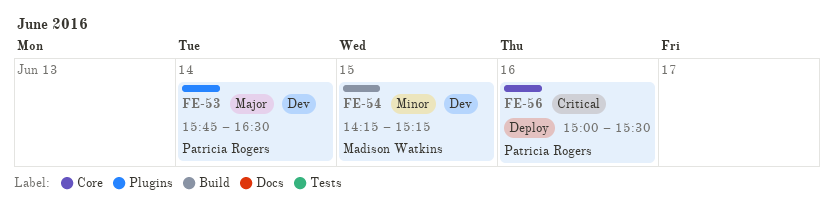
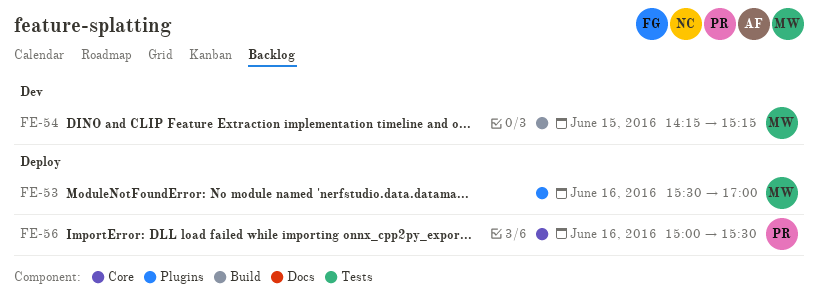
FE-53, status: Dev -> Deploy
FE-53, owner: Patricia Rogers -> Madison Watkins
FE-53, day: Jun 14 -> Jun 16
FE-53, begins: 15:45 -> 15:30
FE-53, ends: 16:30 -> 17:00

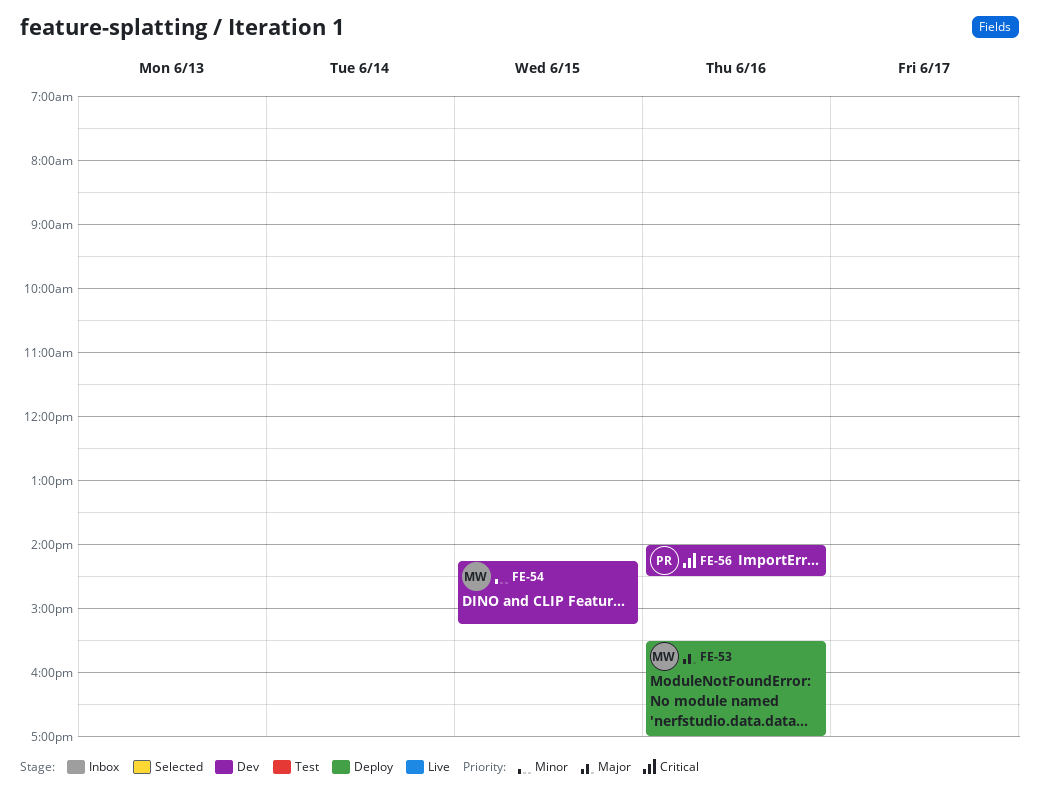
FE-56, status: Deploy -> Dev
FE-56, begins: 15:00 -> 14:00
FE-56, ends: 15:30 -> 14:30

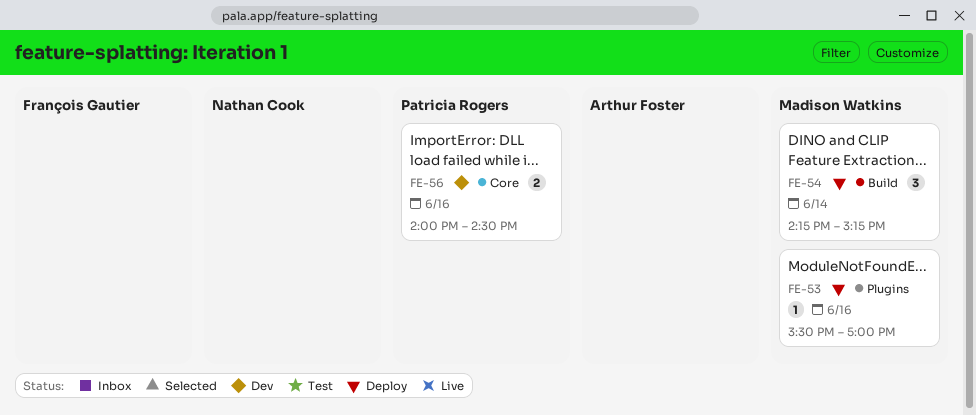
FE-54, status: Dev -> Deploy
FE-54, day: Jun 15 -> Jun 14

